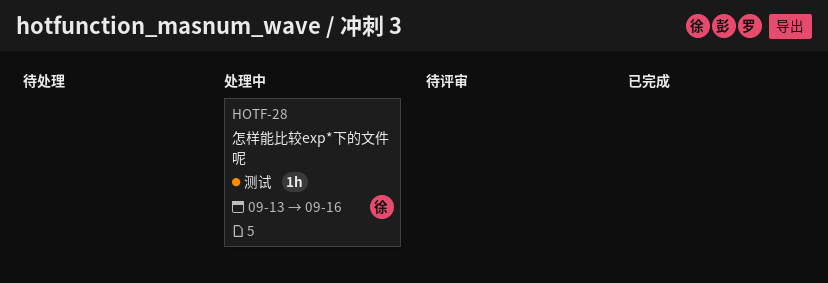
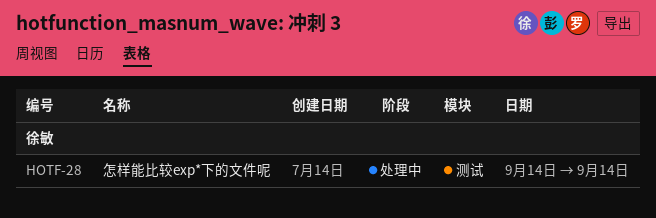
HOTF-28, start: Sep 13 -> Sep 14
HOTF-28, due: Sep 16 -> Sep 14

